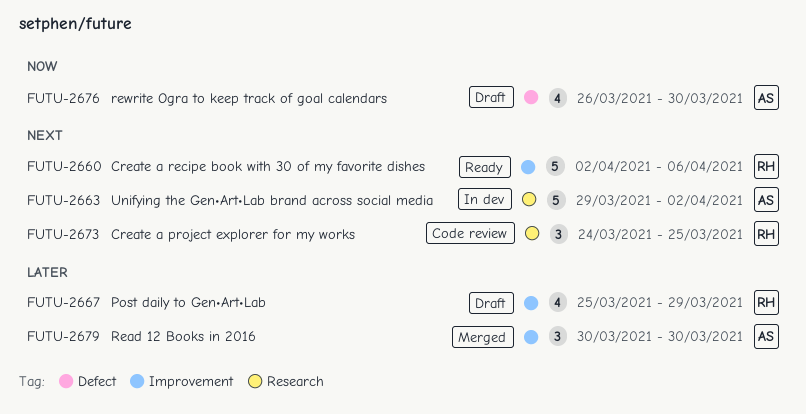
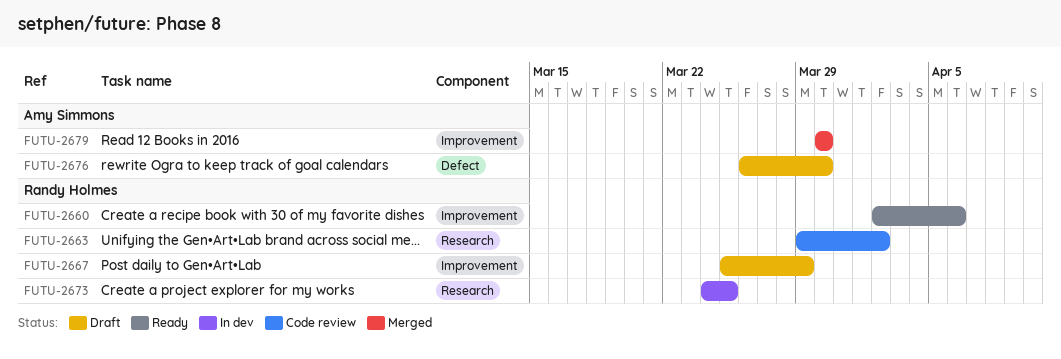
FUTU-2663, status: In dev -> Code review
FUTU-2663, owner: Amy Simmons -> Randy Holmes
FUTU-2673, status: Code review -> In dev

